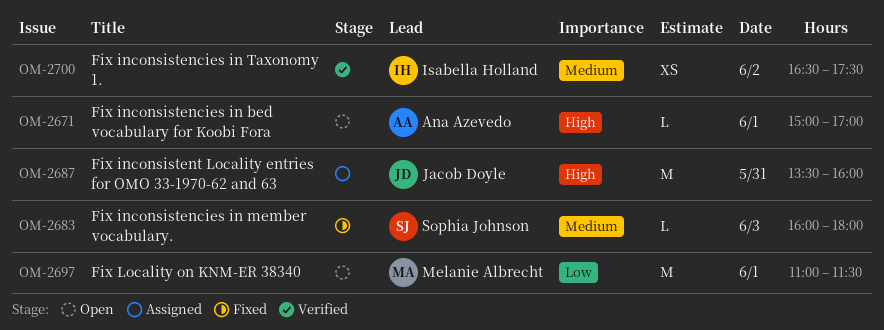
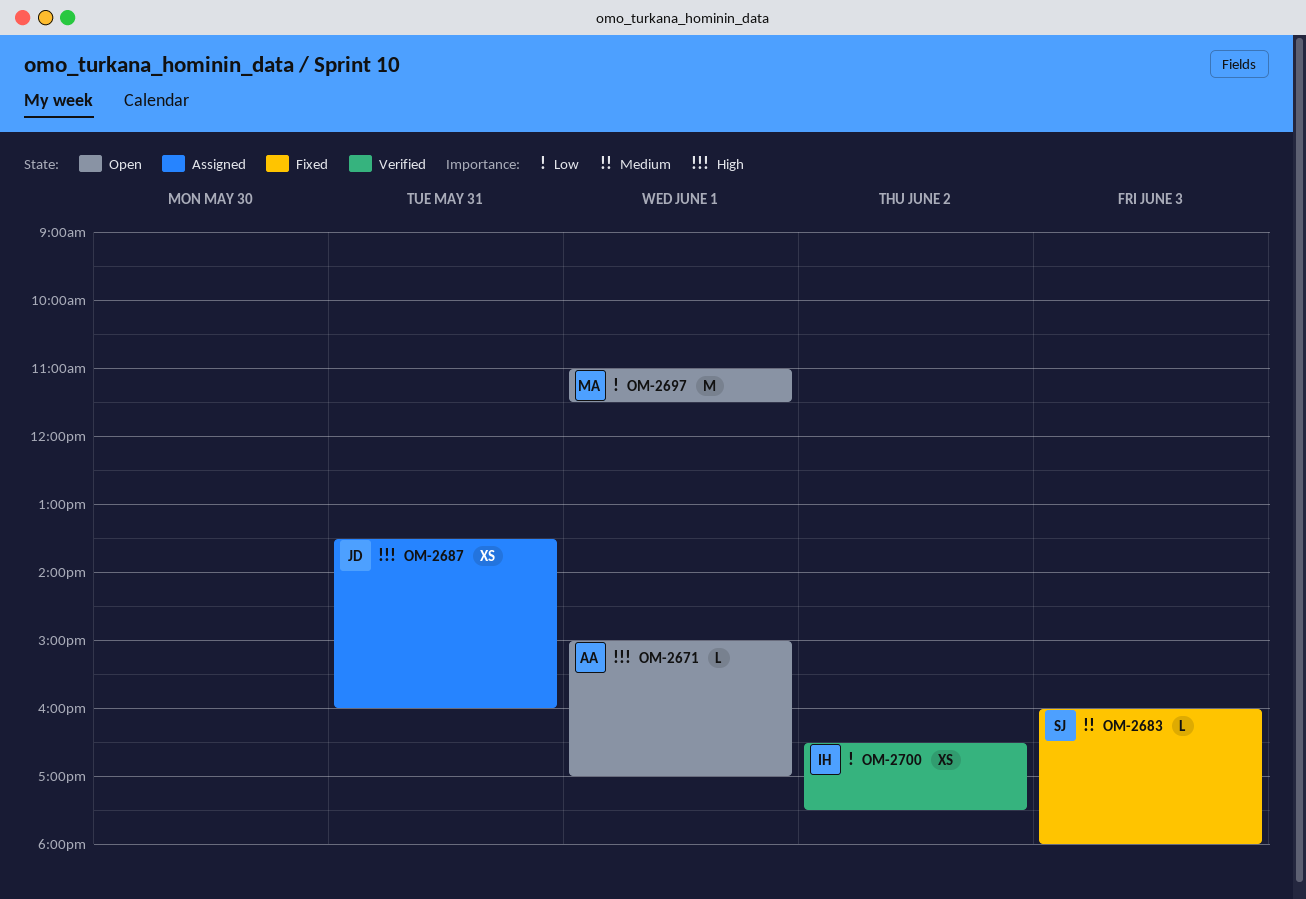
OM-2687, estimate: M -> XS
OM-2700, priority: Medium -> Low

